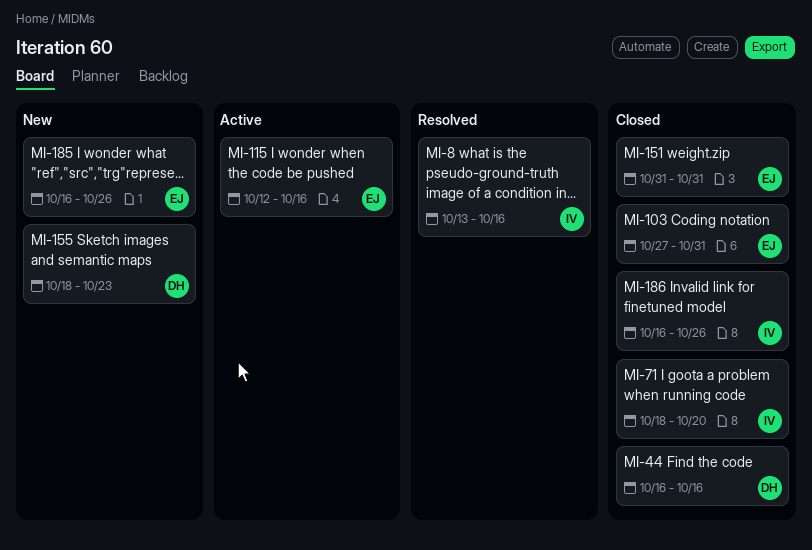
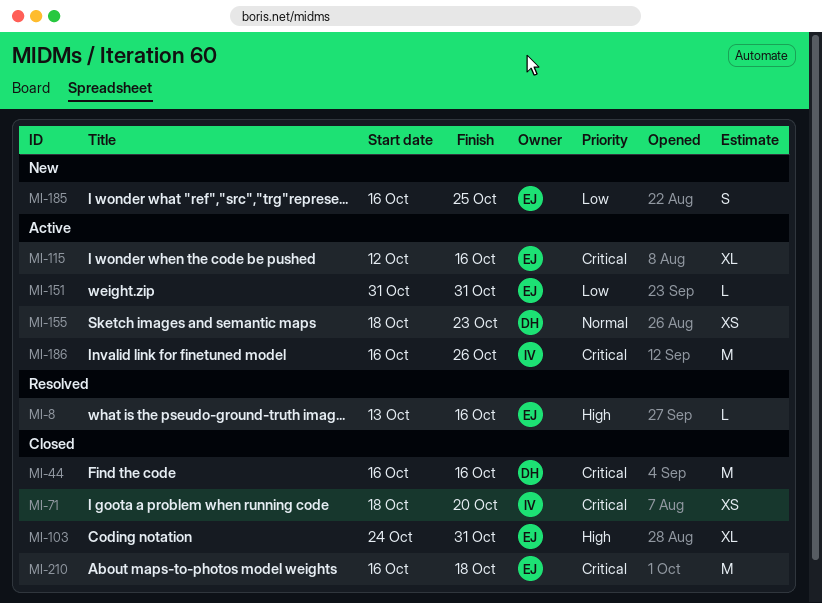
MI-8, owner: IV -> EJ
MI-103, start: Oct 27 -> Oct 24
MI-151, status: Closed -> Active
MI-155, status: New -> Active
MI-185, due: Oct 26 -> Oct 25
MI-186, status: Closed -> Active
MI-210: none -> present

